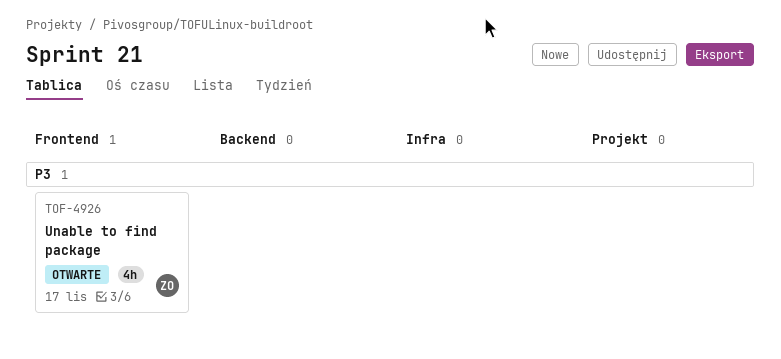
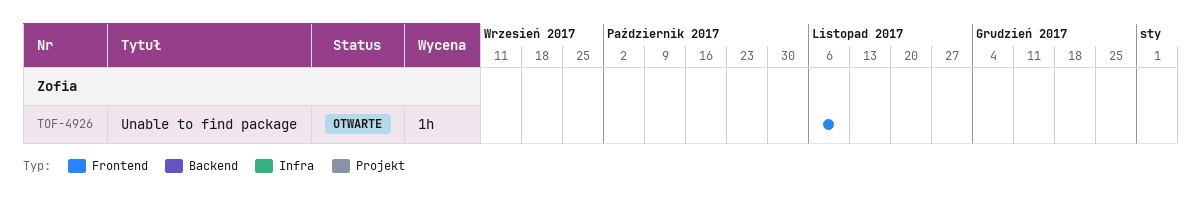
TOF-4926, estimate: 4h -> 1h
TOF-4926, due: Nov 17 -> Nov 10

